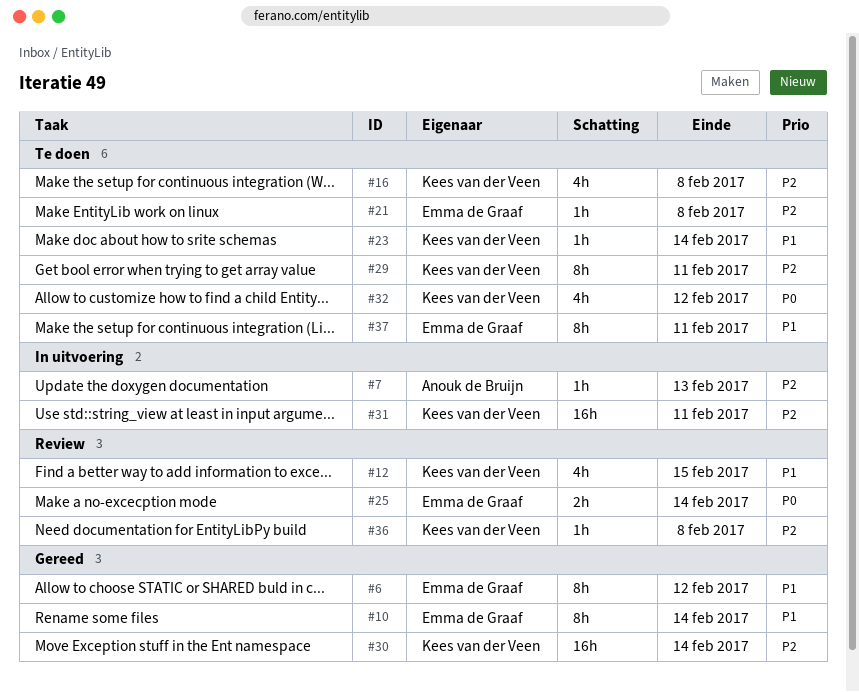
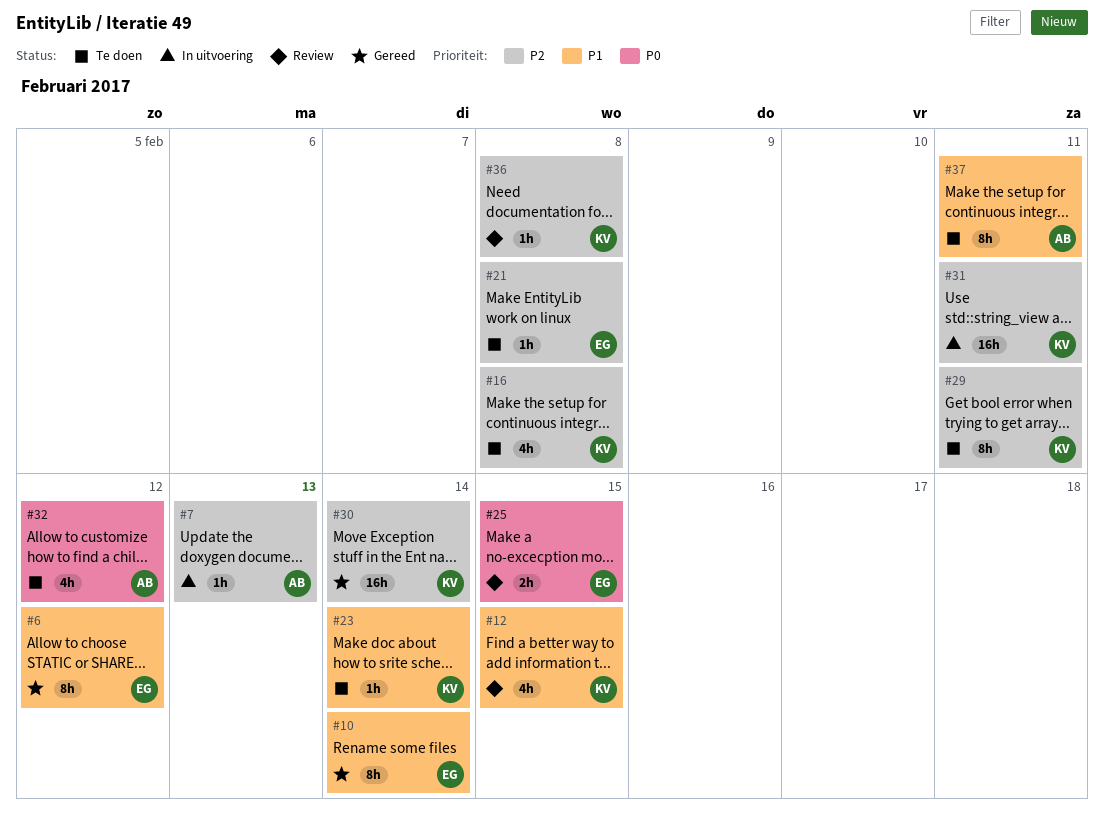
#25, due: Feb 14 -> Feb 15
#32, owner: Kees van der Veen -> Anouk de Bruijn
#37, owner: Emma de Graaf -> Anouk de Bruijn

